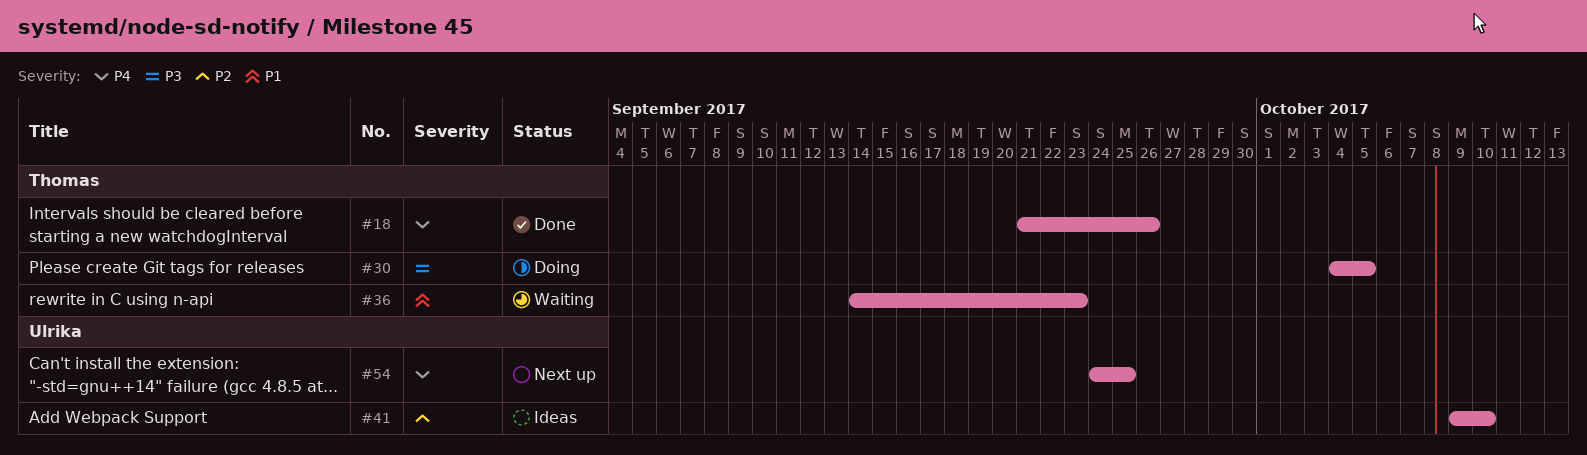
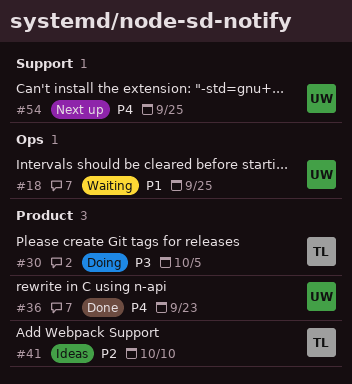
#18, status: Done -> Waiting
#18, owner: Thomas -> Ulrika
#18, priority: P4 -> P1
#18, due: Sep 26 -> Sep 25
#36, status: Waiting -> Done
#36, owner: Thomas -> Ulrika
#36, priority: P1 -> P4
#41, owner: Ulrika -> Thomas

